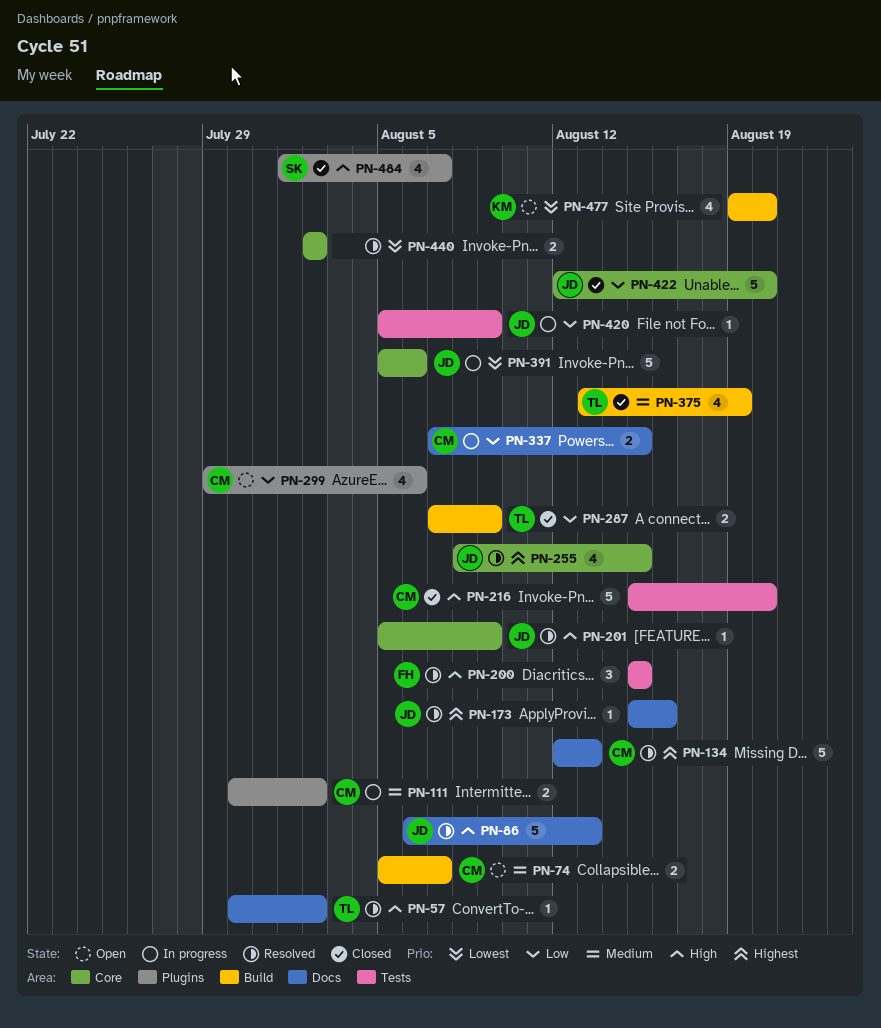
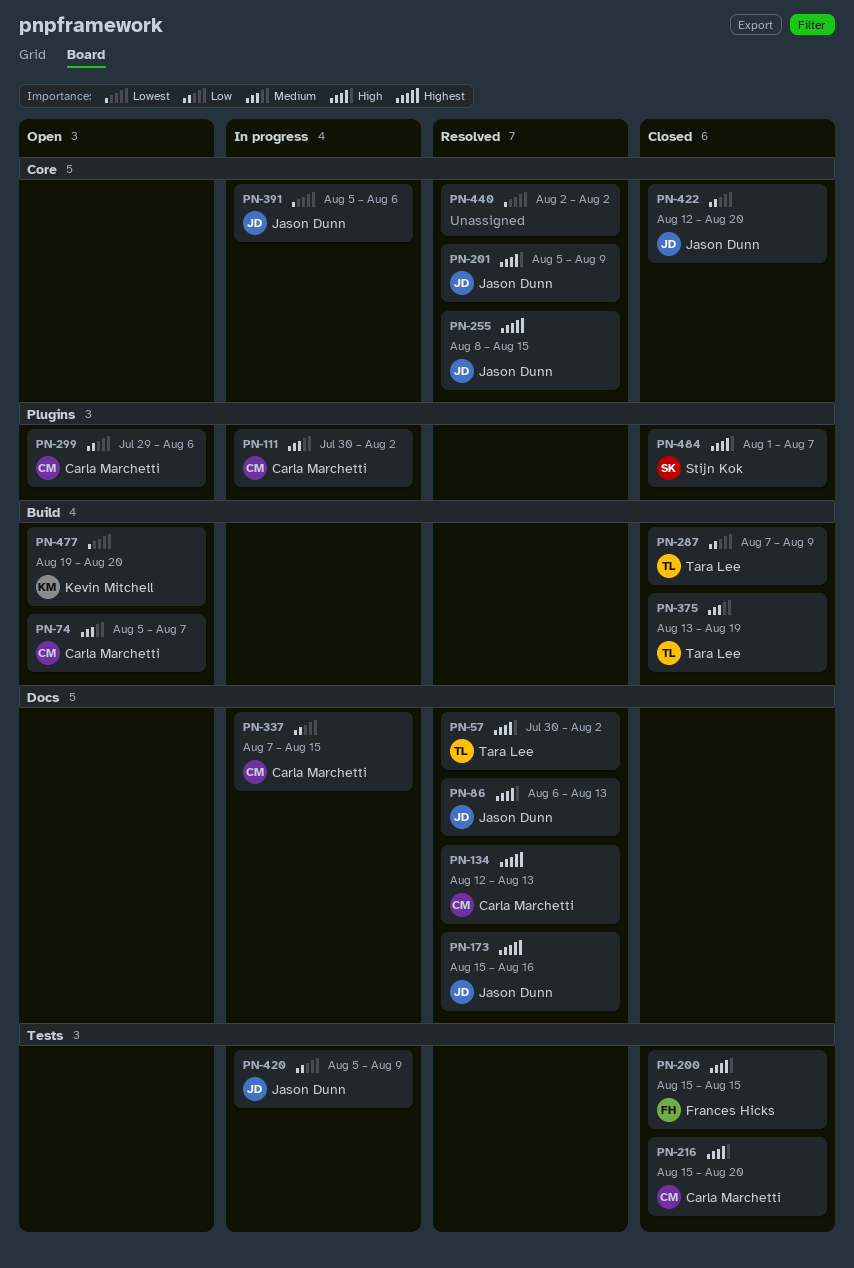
PN-200, status: Resolved -> Closed

